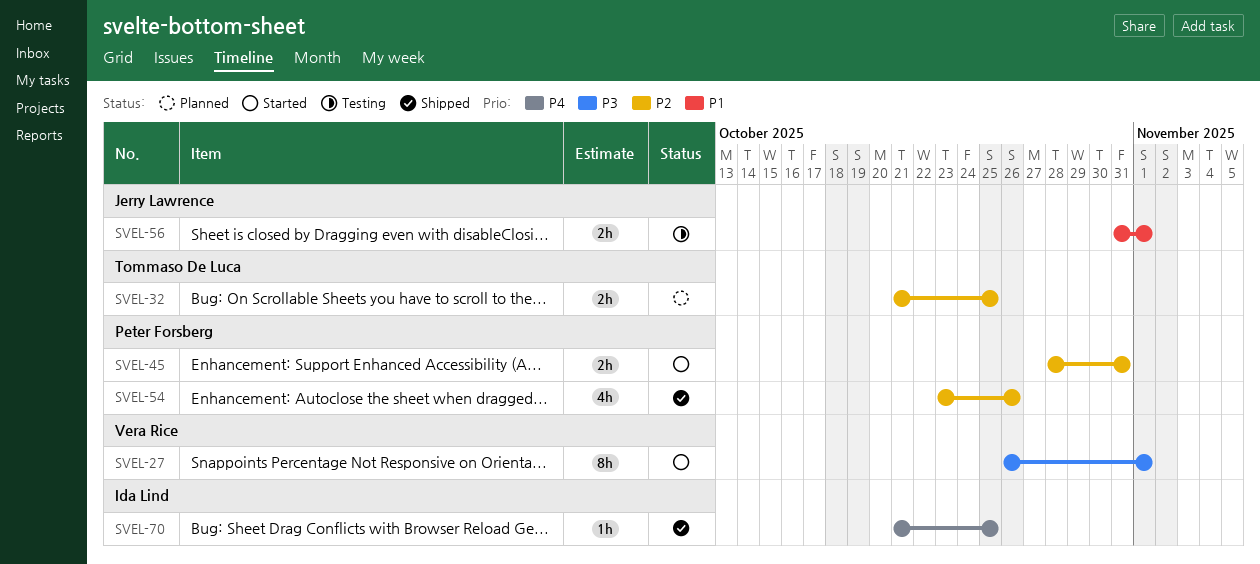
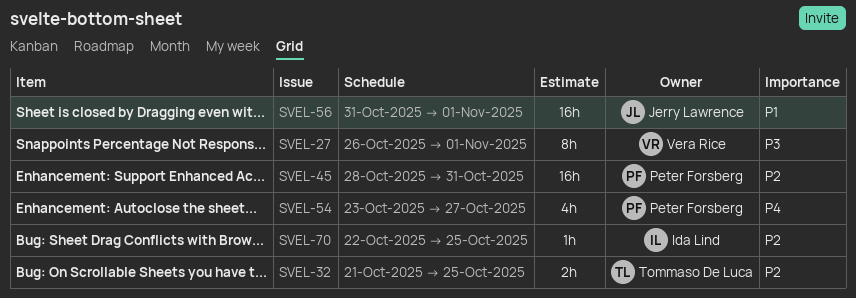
SVEL-45, estimate: 2h -> 16h
SVEL-54, priority: P2 -> P4
SVEL-54, due: Oct 26 -> Oct 27
SVEL-56, estimate: 2h -> 16h
SVEL-70, priority: P4 -> P2
SVEL-70, start: Oct 21 -> Oct 22

